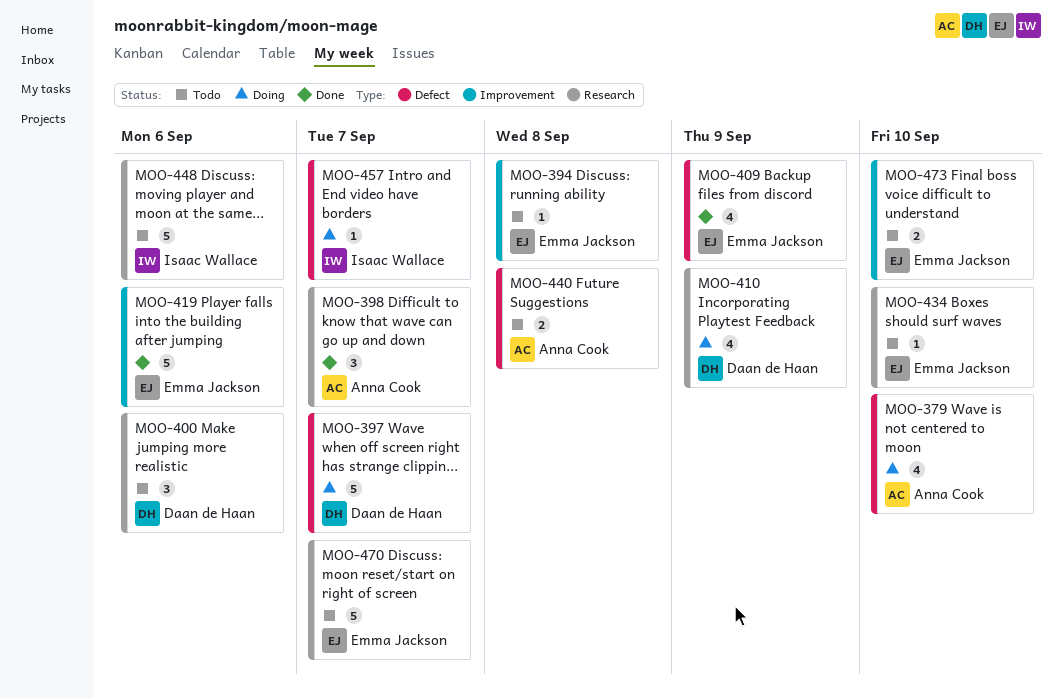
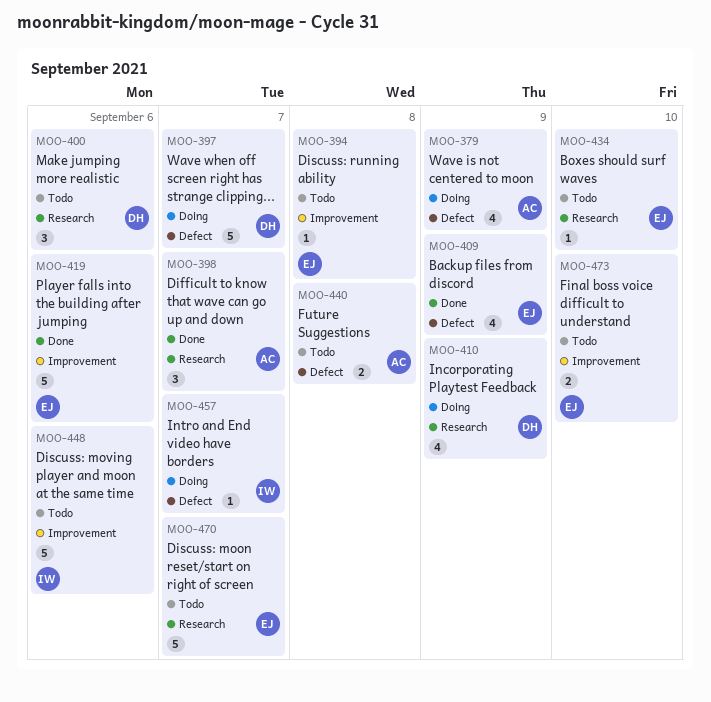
MOO-379, due: Sep 10 -> Sep 9
MOO-448, label: Research -> Improvement

